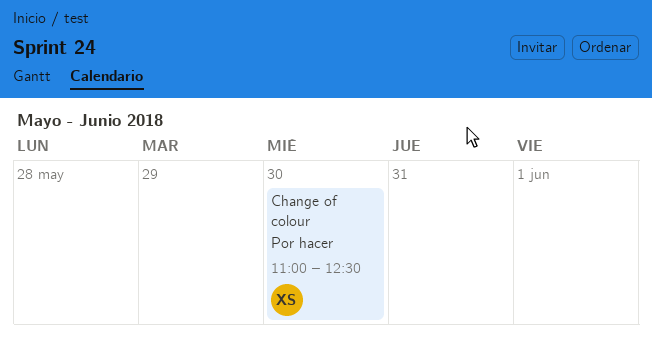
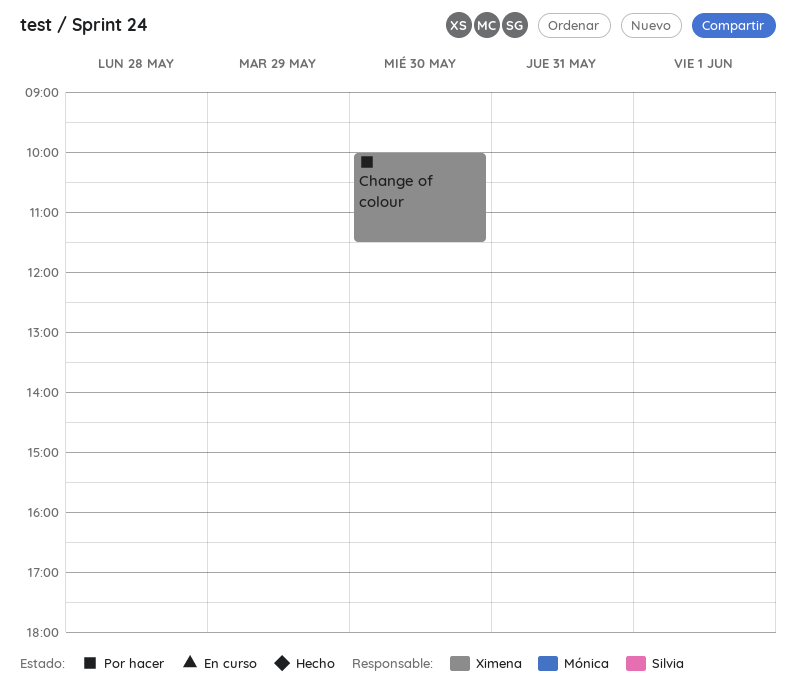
Change of colour, begins: 11:00 -> 10:00
Change of colour, ends: 12:30 -> 11:30

